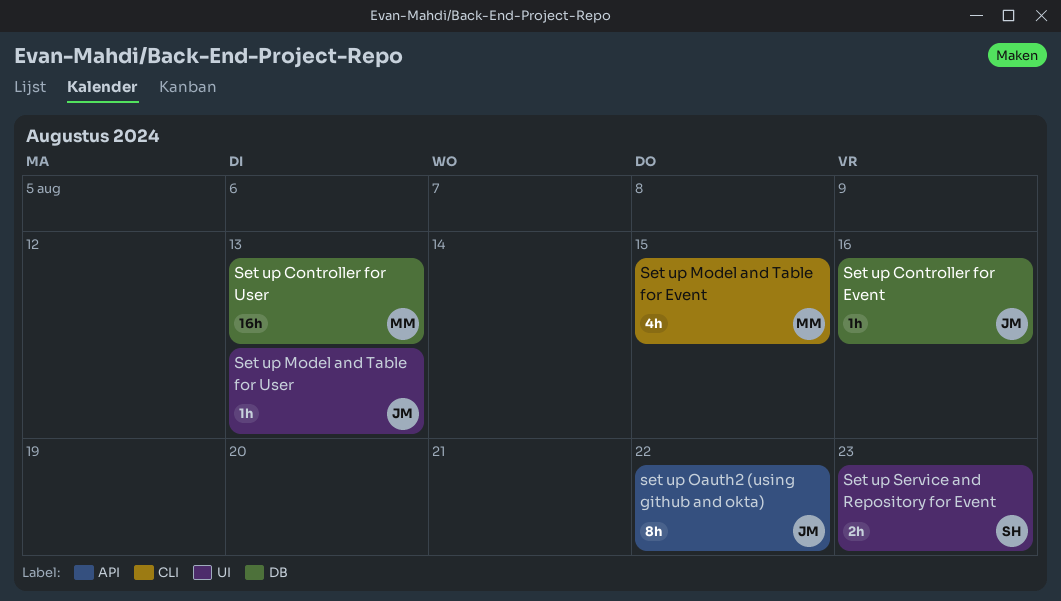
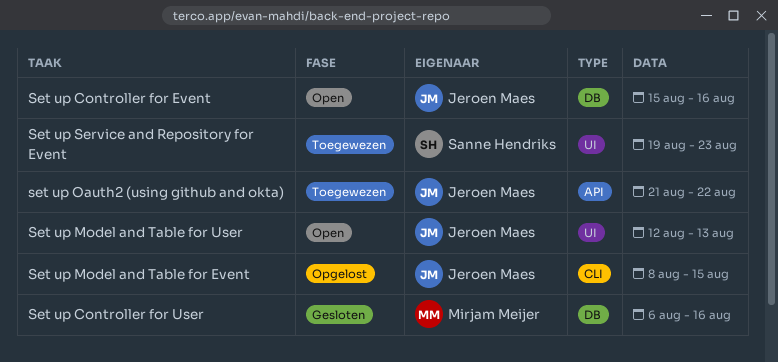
Set up Controller for User, due: Aug 13 -> Aug 16
Set up Model and Table for Event, owner: Mirjam Meijer -> Jeroen Maes

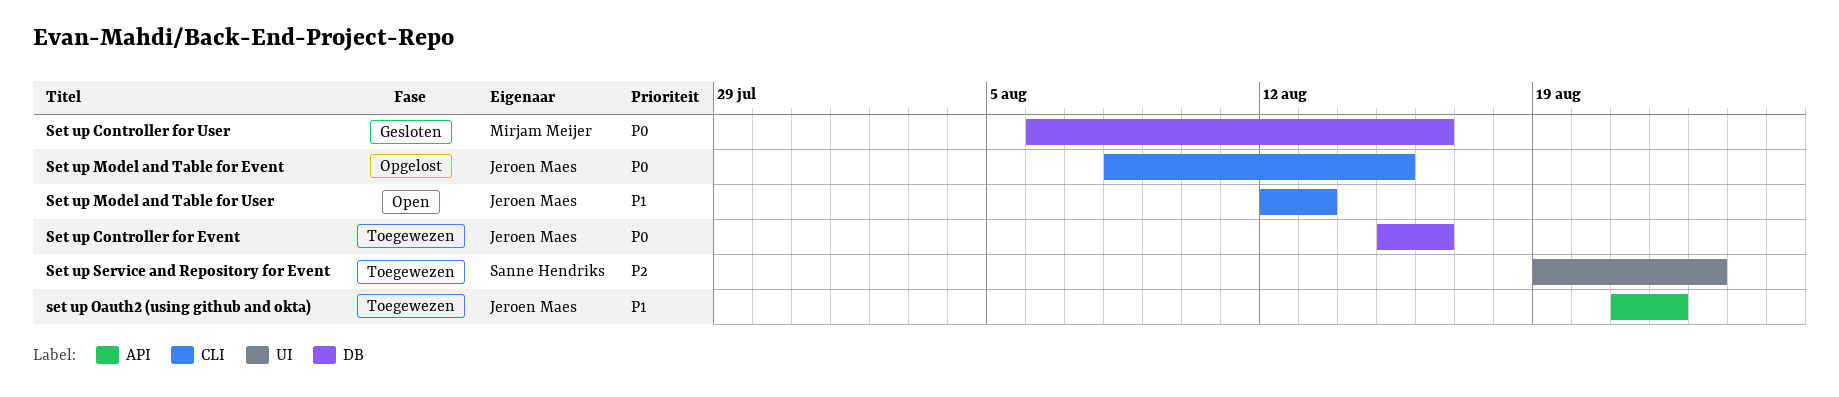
Set up Controller for Event, status: Open -> Toegewezen
Set up Model and Table for User, label: UI -> CLI

